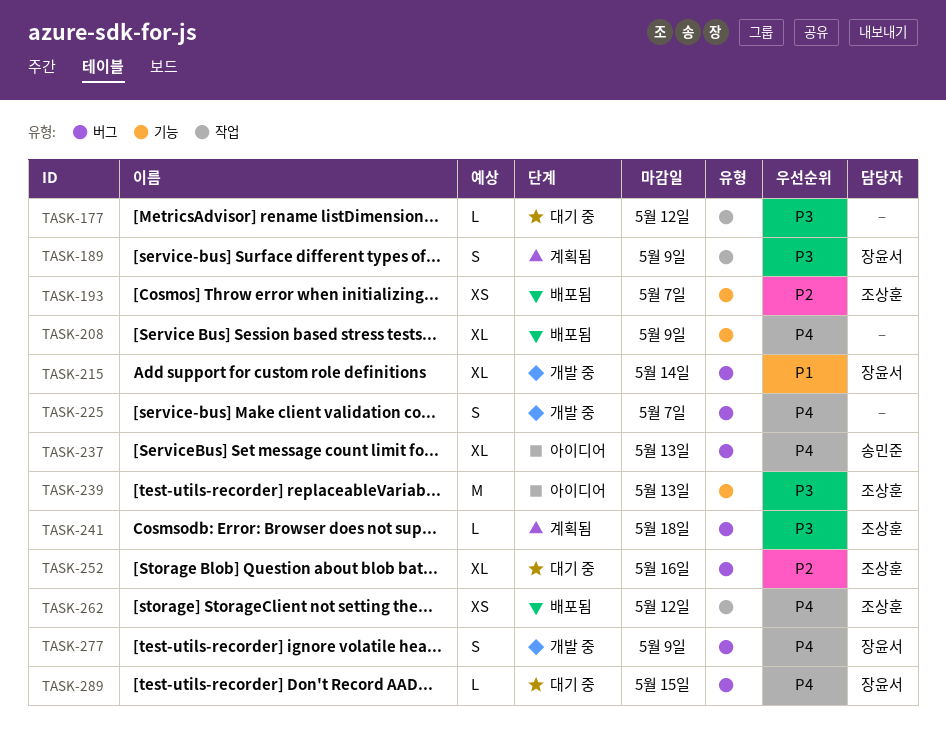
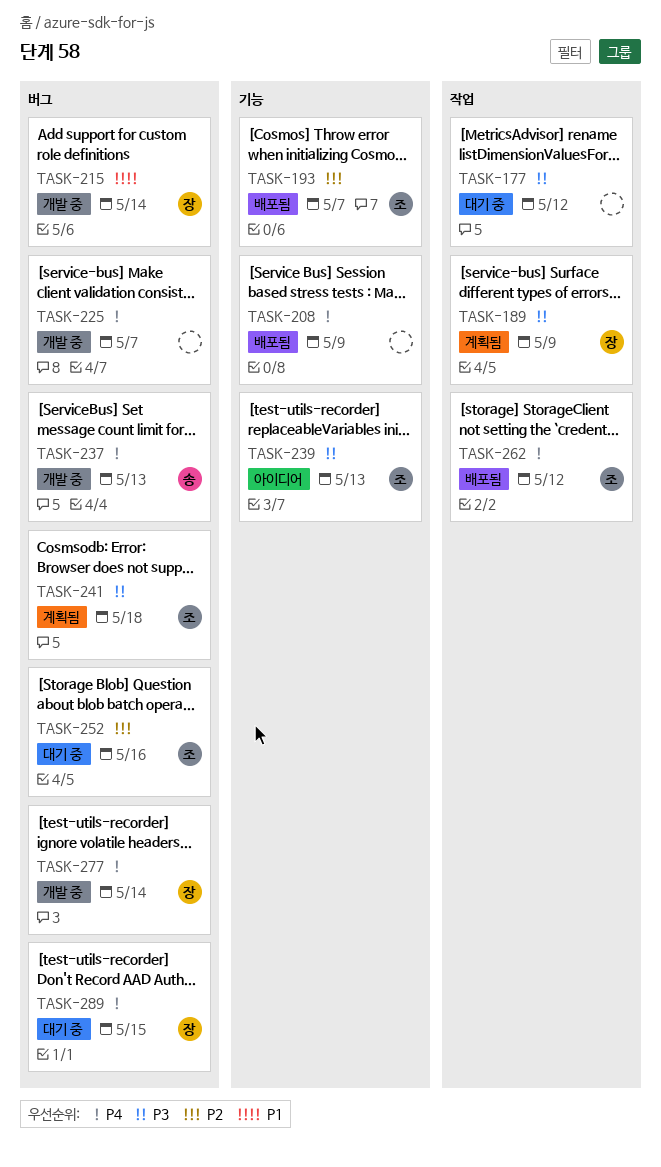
TASK-237, status: 아이디어 -> 개발 중
TASK-277, due: May 9 -> May 14

